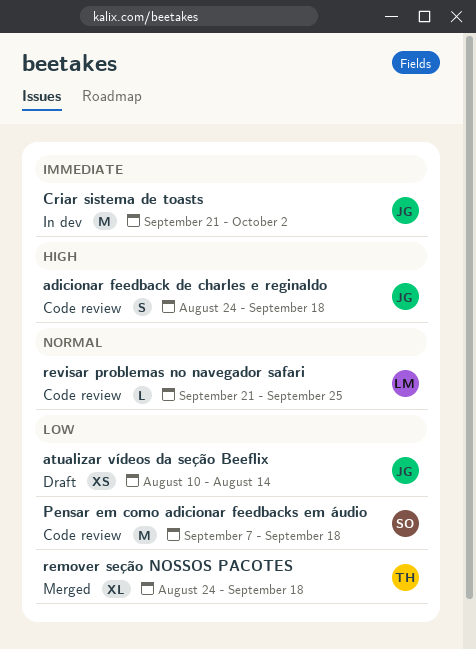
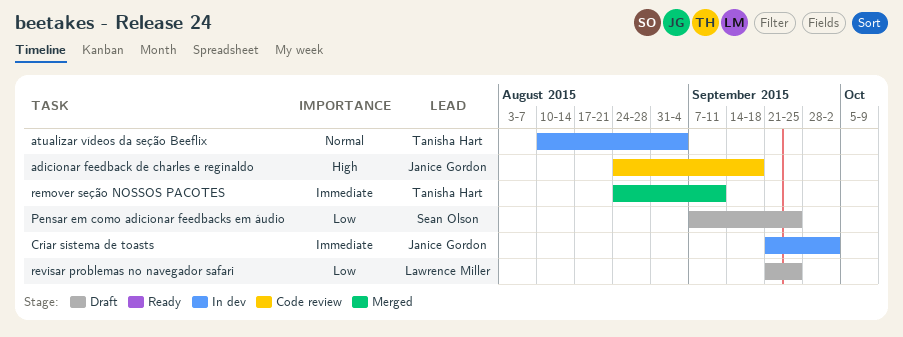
atualizar vídeos da seção Beeflix, status: Draft -> In dev
atualizar vídeos da seção Beeflix, owner: Janice Gordon -> Tanisha Hart
atualizar vídeos da seção Beeflix, priority: Low -> Normal
atualizar vídeos da seção Beeflix, due: Aug 14 -> Sep 4
Pensar em como adicionar feedbacks em áudio, status: Code review -> Draft
Pensar em como adicionar feedbacks em áudio, due: Sep 18 -> Sep 25
remover seção NOSSOS PACOTES, priority: Low -> Immediate
remover seção NOSSOS PACOTES, due: Sep 18 -> Sep 11
revisar problemas no navegador safari, status: Code review -> Draft
revisar problemas no navegador safari, priority: Normal -> Low

